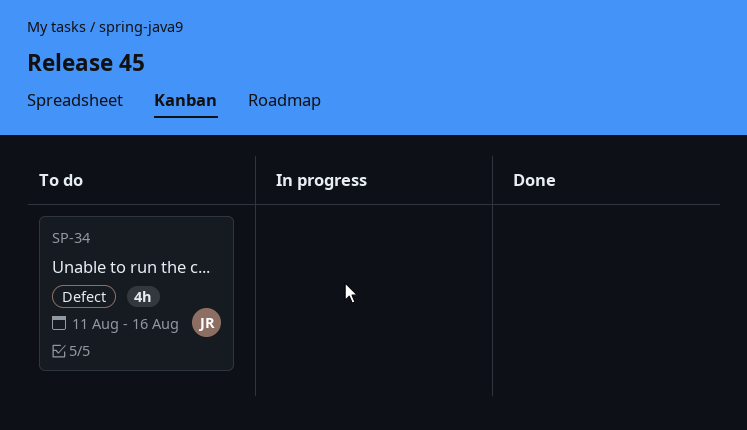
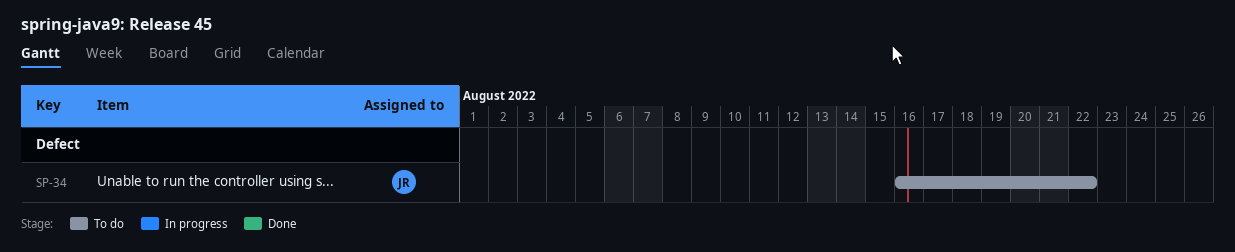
SP-34, start: Aug 11 -> Aug 16
SP-34, due: Aug 16 -> Aug 22

